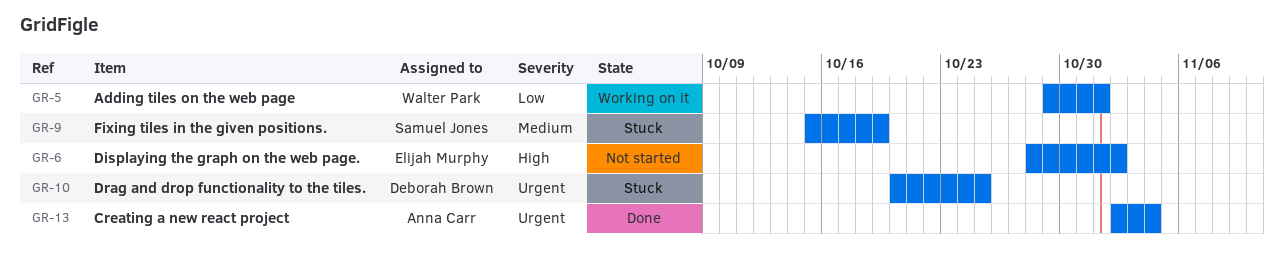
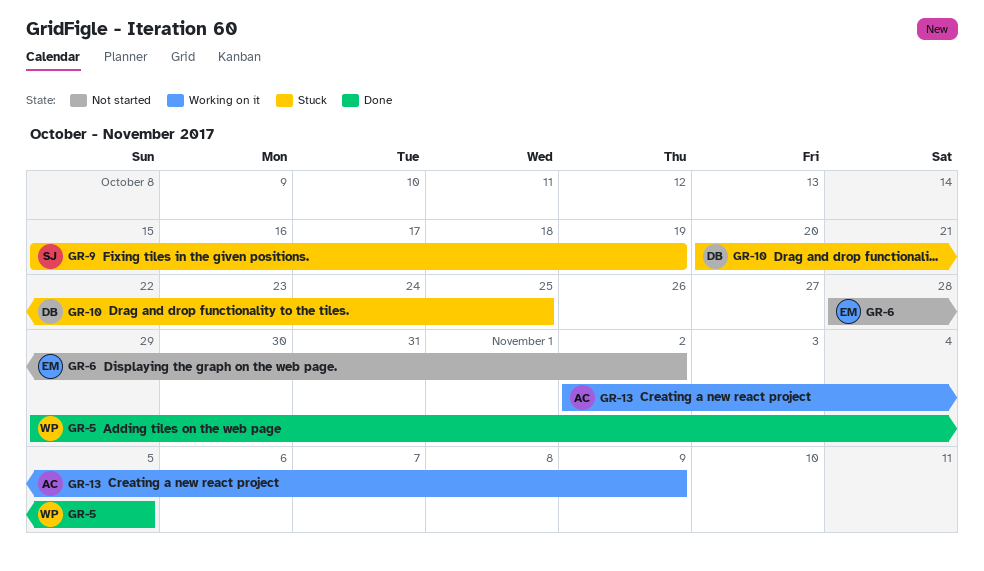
GR-5, status: Working on it -> Done
GR-5, due: Nov 1 -> Nov 5
GR-13, status: Done -> Working on it
GR-13, due: Nov 4 -> Nov 9

